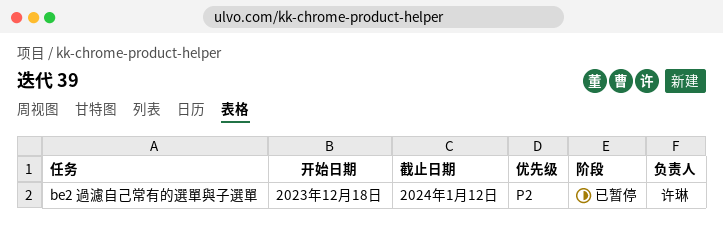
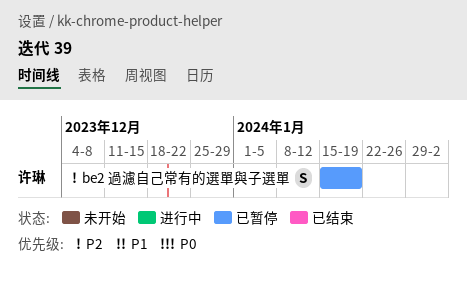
be2 過濾自己常有的選單與子選單, start: Dec 18 -> Jan 15
be2 過濾自己常有的選單與子選單, due: Jan 12 -> Jan 19

